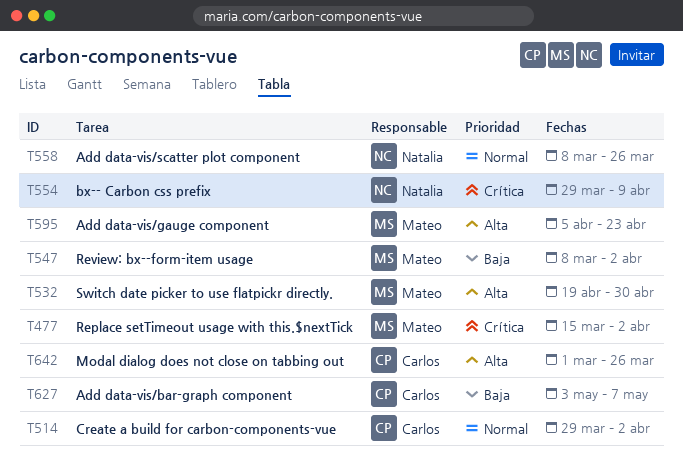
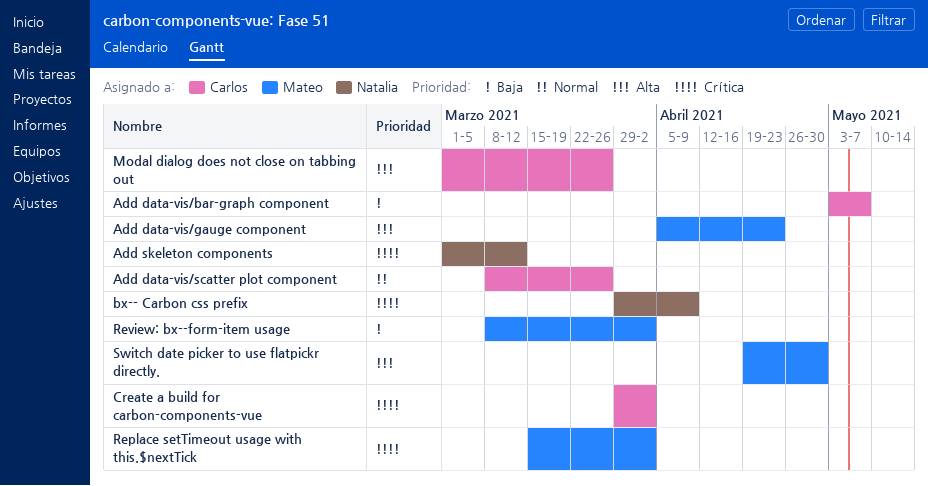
Add data-vis/scatter plot component, owner: Natalia -> Carlos
Add skeleton components: none -> present
Create a build for carbon-components-vue, priority: Normal -> Crítica

